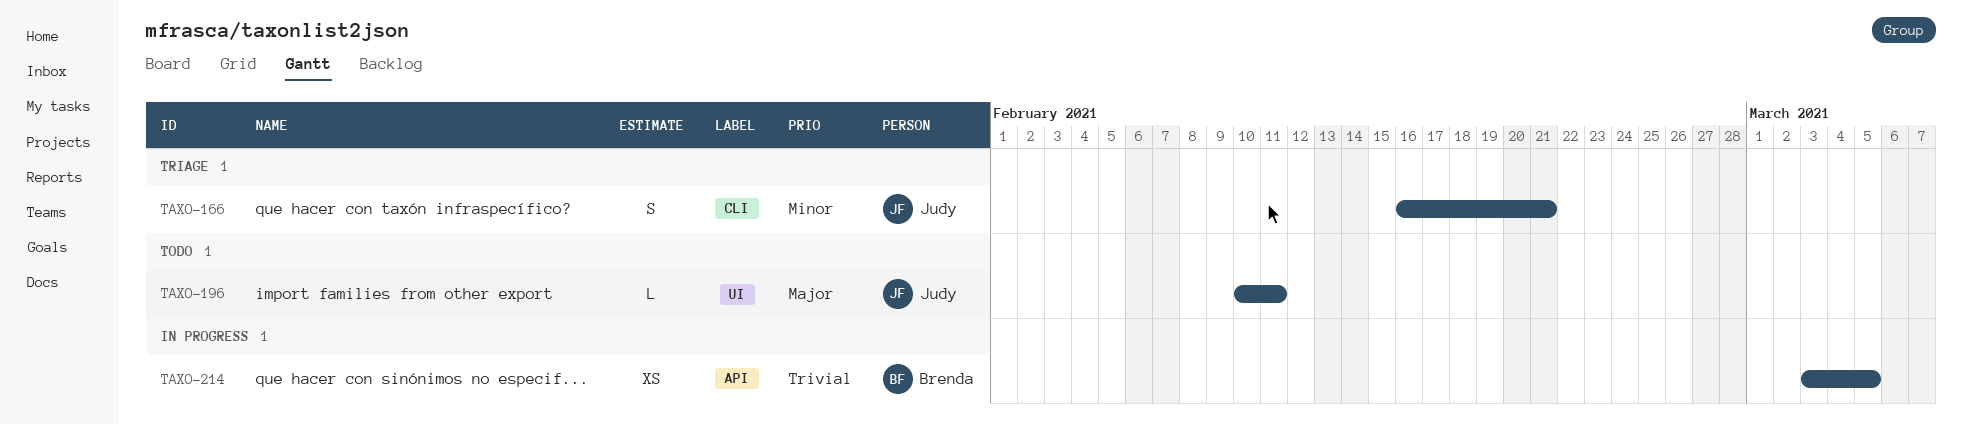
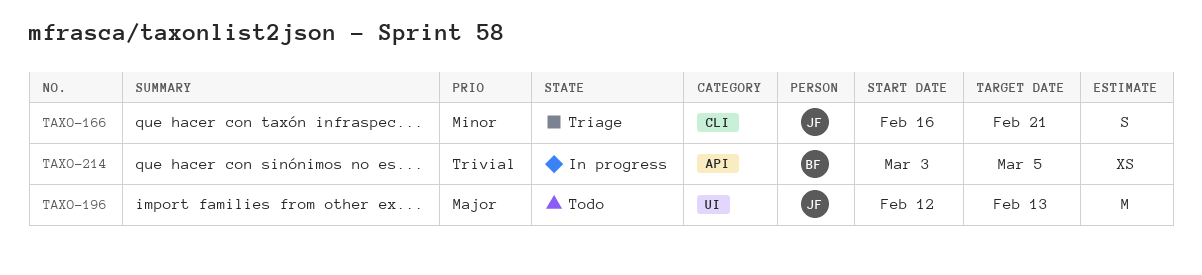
TAXO-196, estimate: L -> M
TAXO-196, start: Feb 10 -> Feb 12
TAXO-196, due: Feb 11 -> Feb 13

